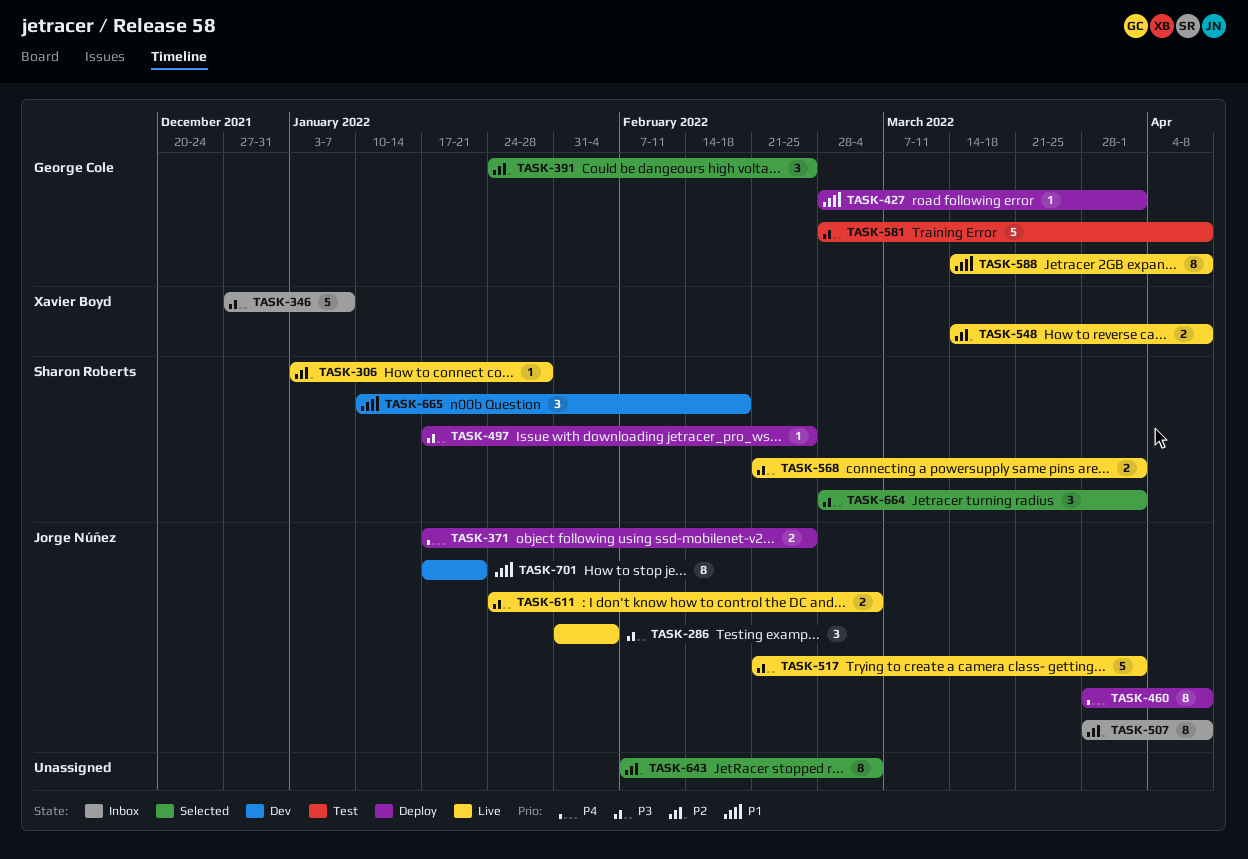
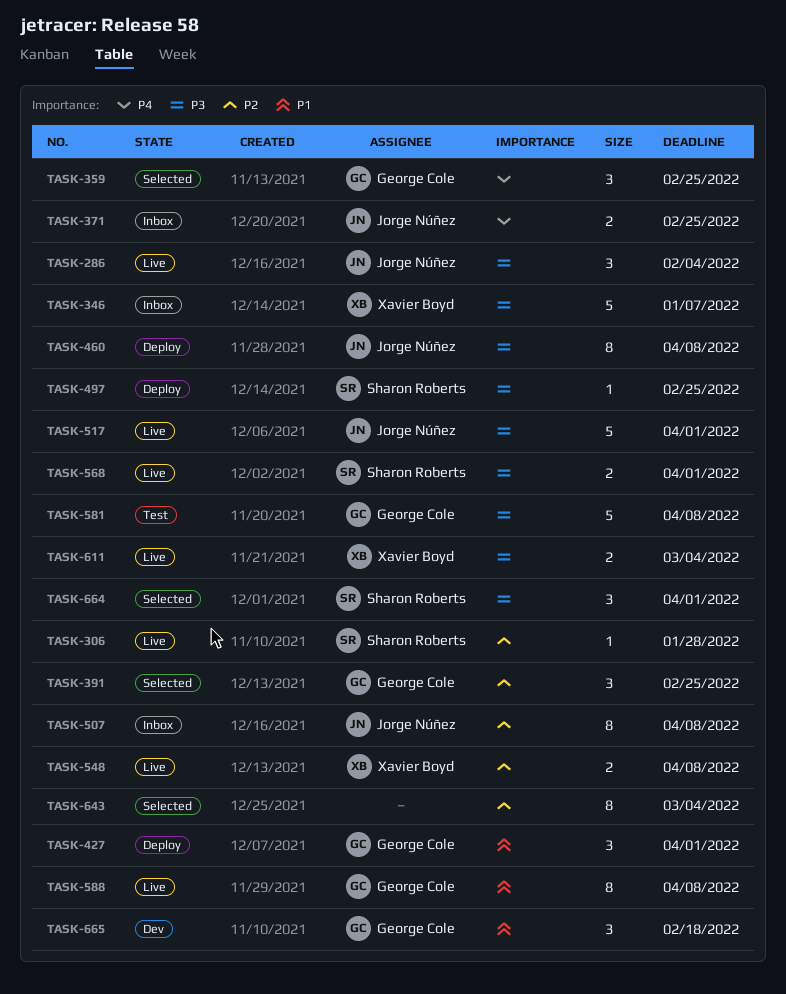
TASK-359: none -> present
TASK-371, status: Deploy -> Inbox
TASK-427, estimate: 1 -> 3
TASK-460, priority: P4 -> P3
TASK-611, owner: Jorge Núñez -> Xavier Boyd
TASK-665, owner: Sharon Roberts -> George Cole
TASK-701: present -> none

